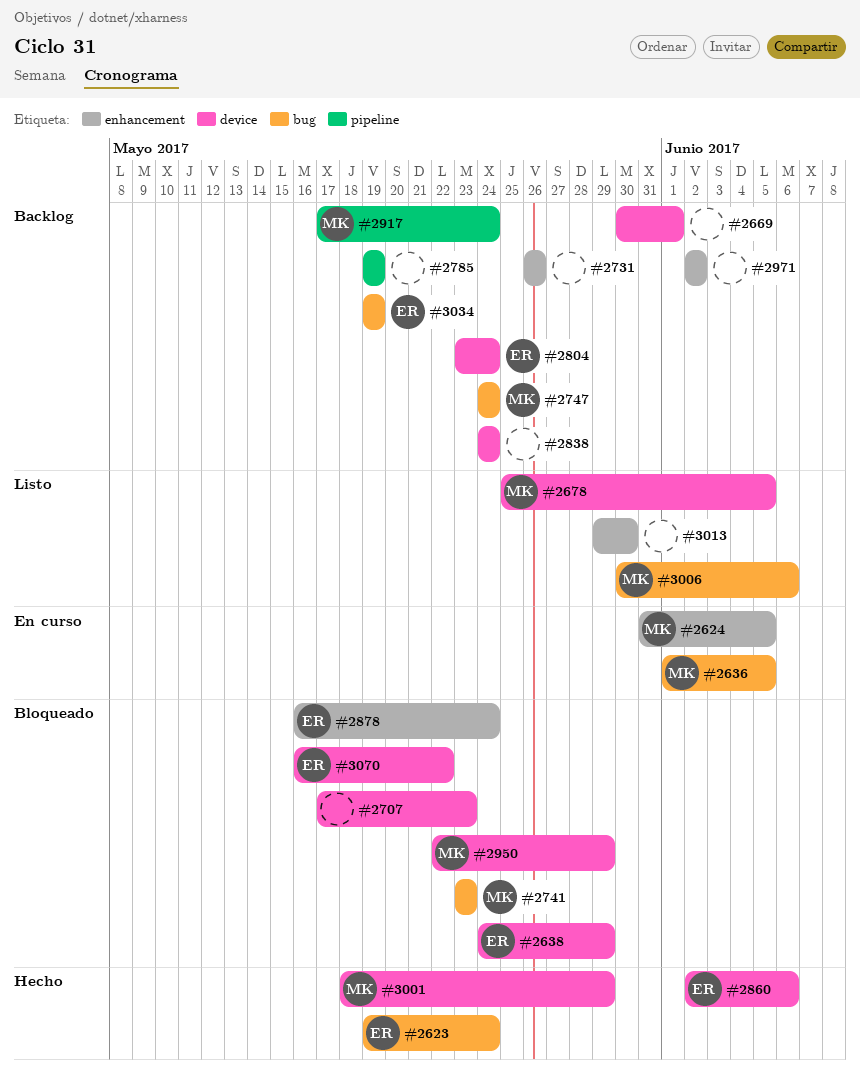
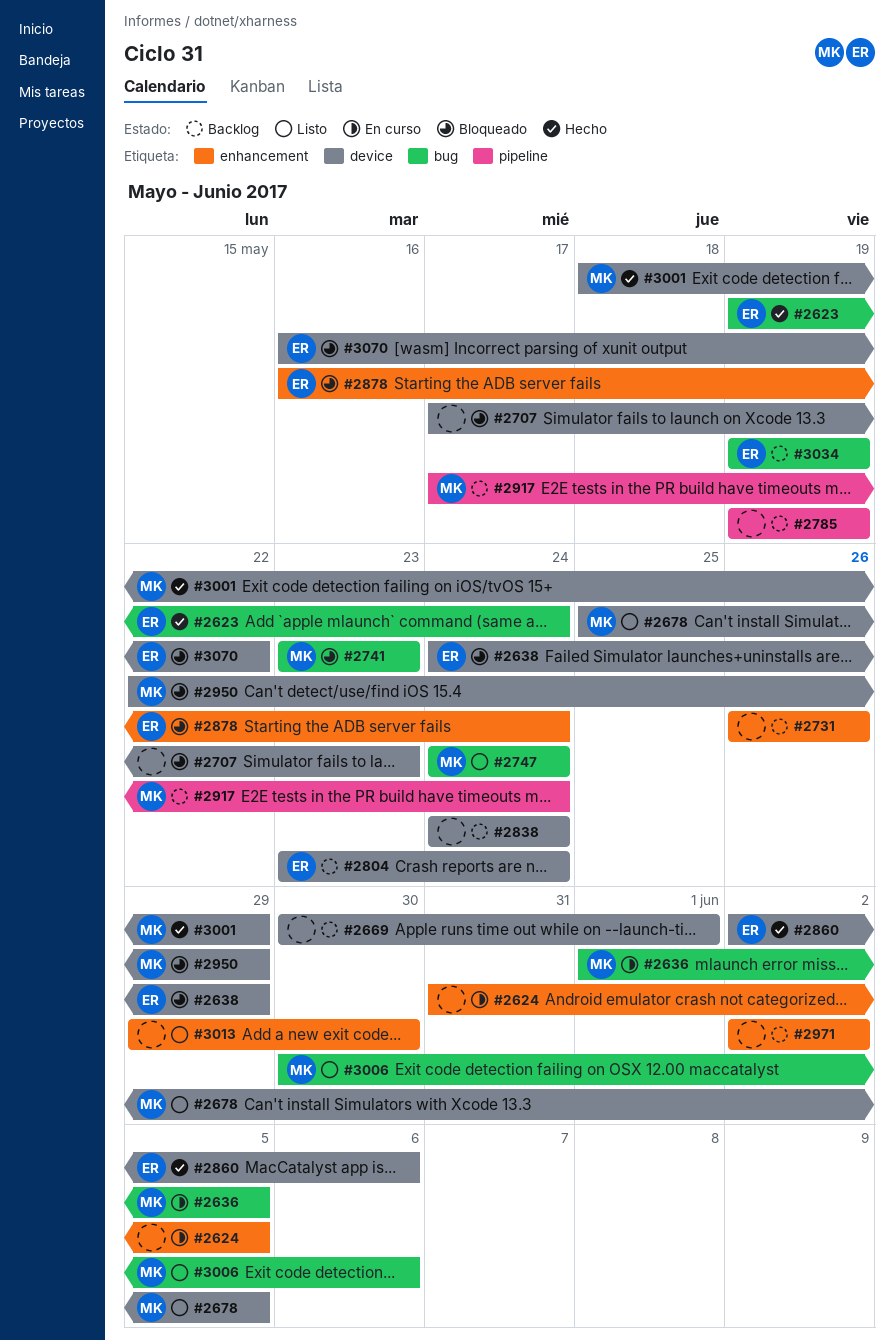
#2624, owner: MK -> none
#2747, status: Backlog -> Listo

